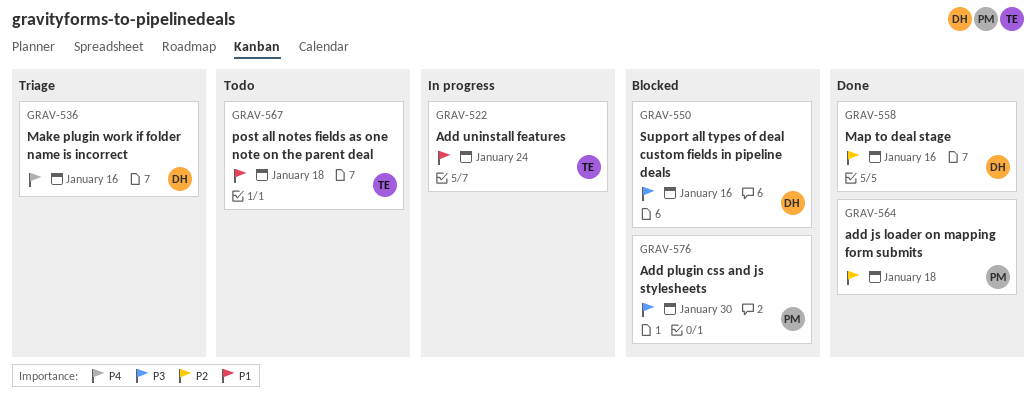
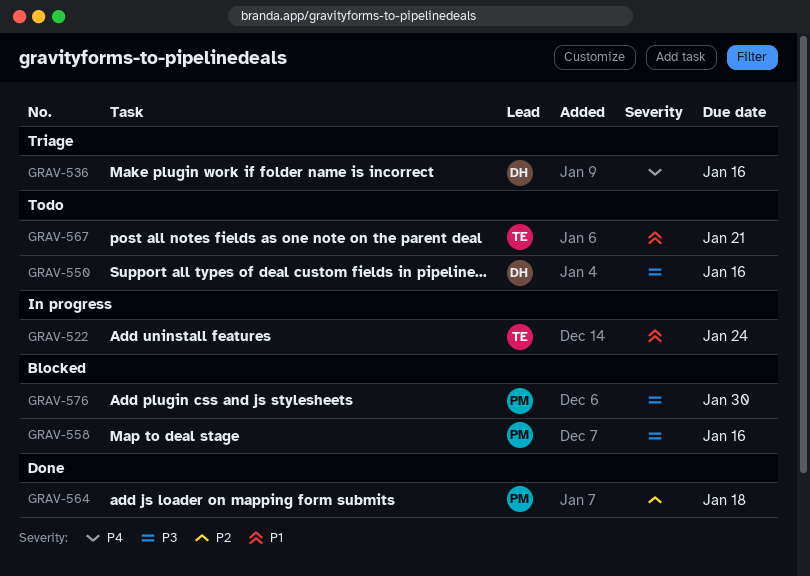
GRAV-550, status: Blocked -> Todo
GRAV-558, status: Done -> Blocked
GRAV-558, owner: DH -> PM
GRAV-558, priority: P2 -> P3
GRAV-567, due: Jan 18 -> Jan 21

